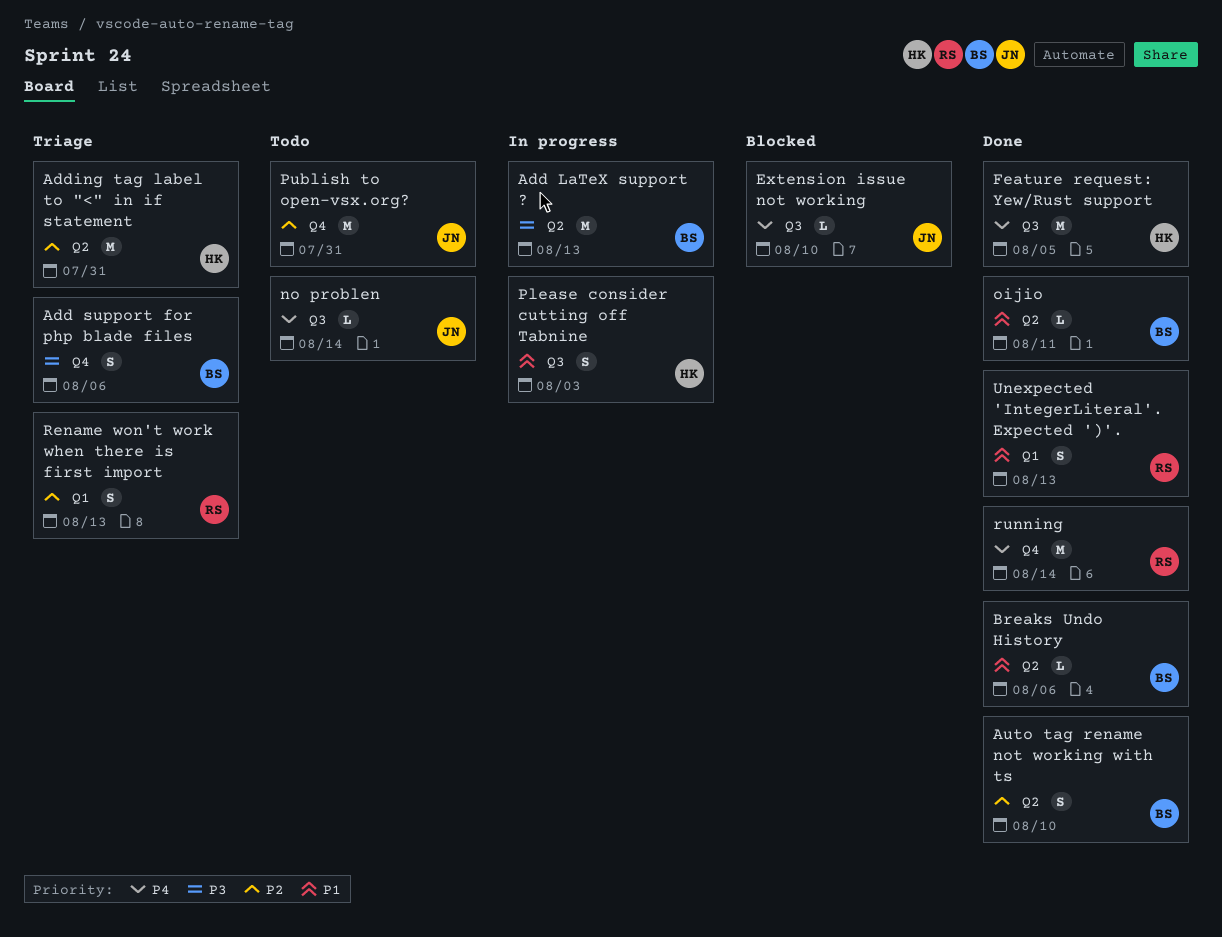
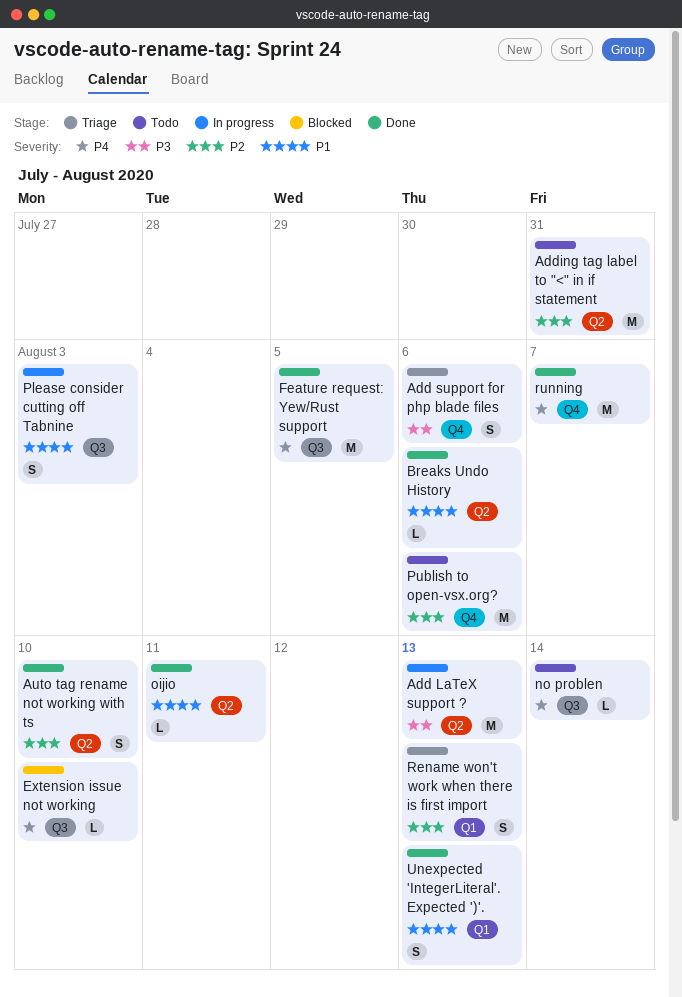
Adding tag label to "<" in if statement, status: Triage -> Todo
Publish to open-vsx.org?, due: Jul 31 -> Aug 6
running, due: Aug 14 -> Aug 7

